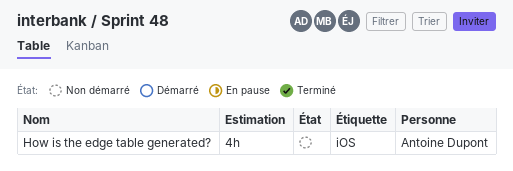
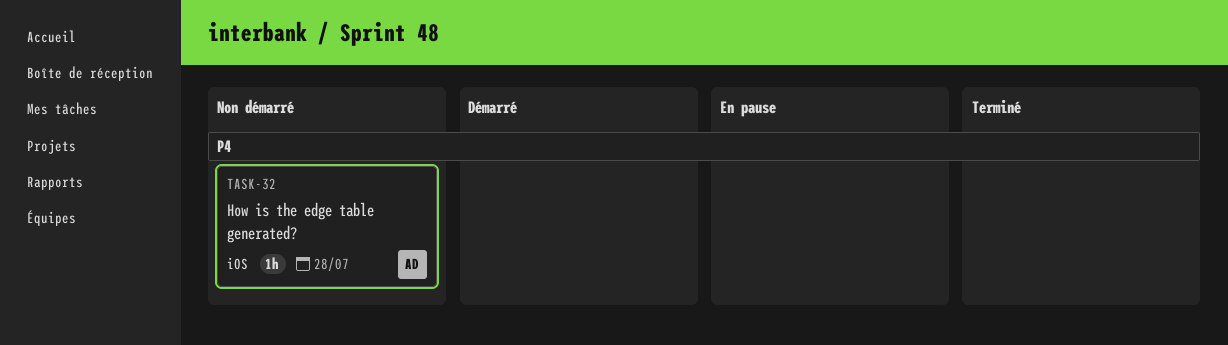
How is the edge table generated?, estimate: 4h -> 1h

